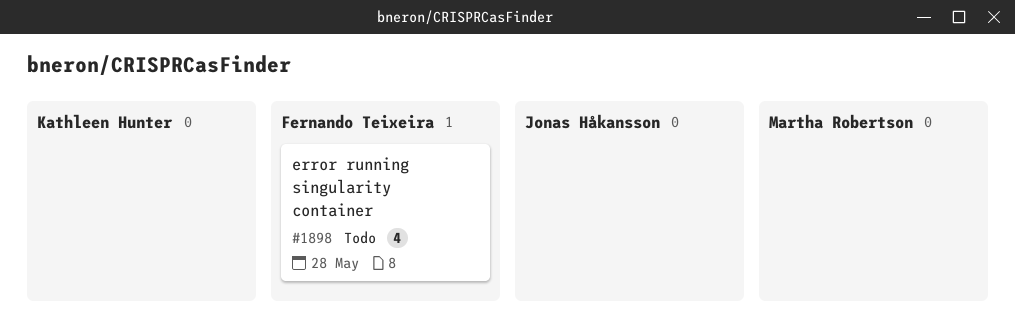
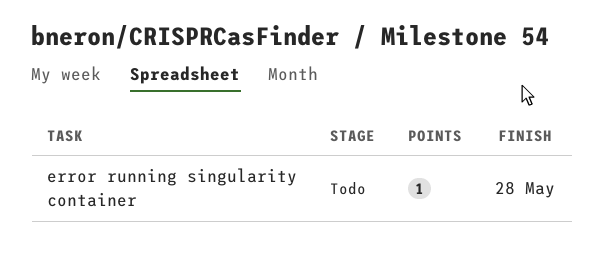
error running singularity container, estimate: 4 -> 1

